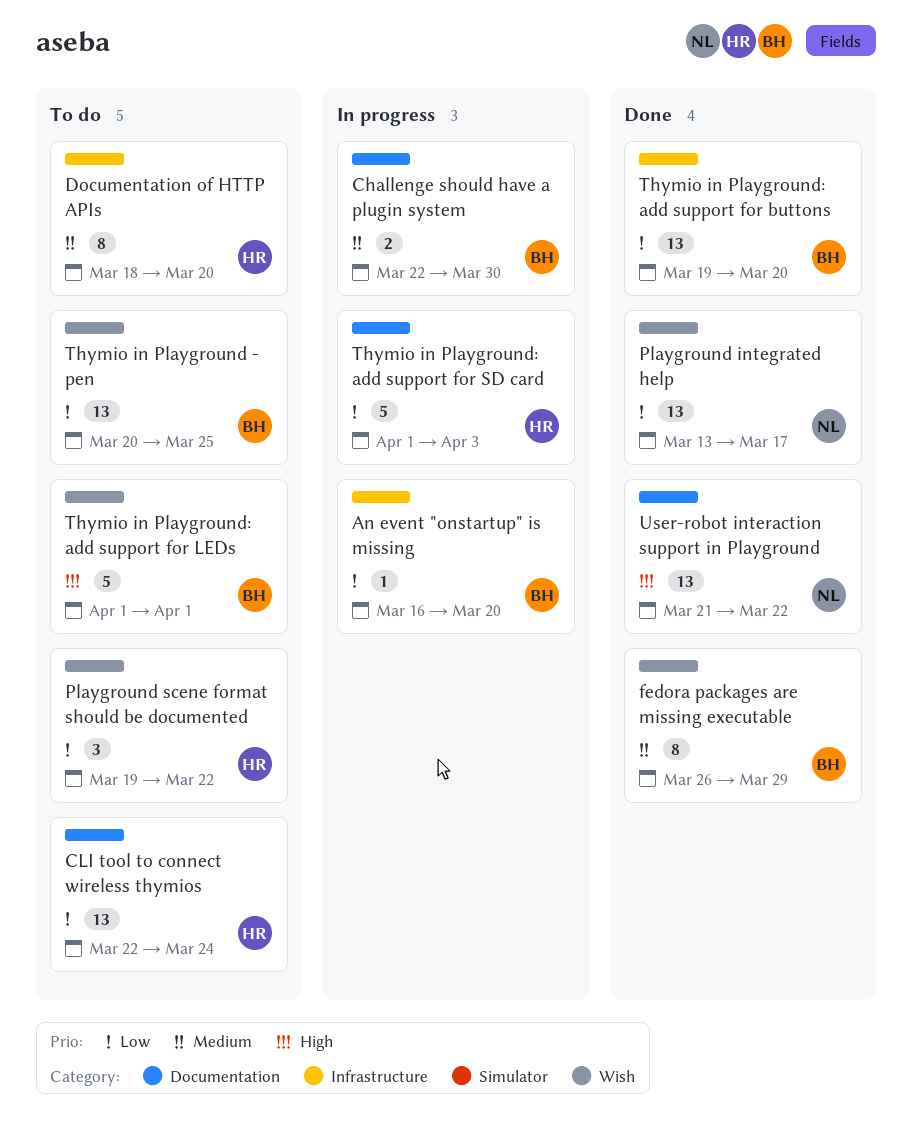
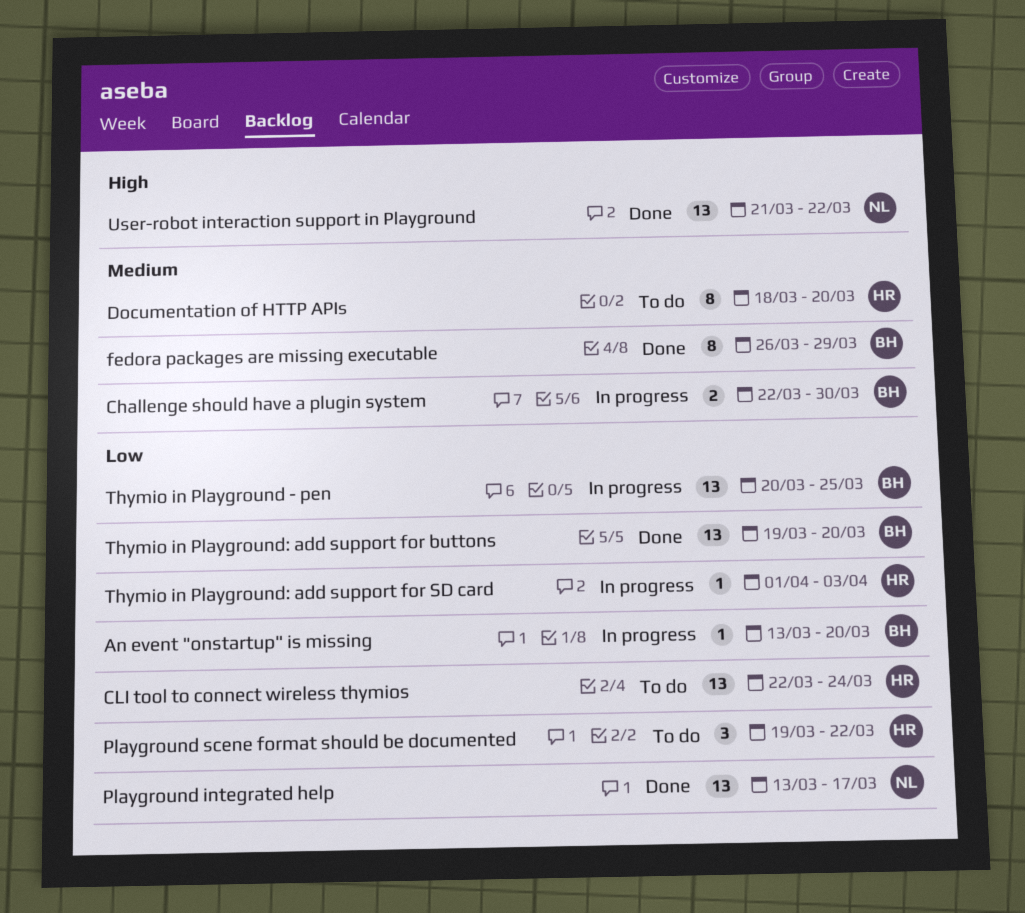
An event "onstartup" is missing, start: Mar 16 -> Mar 13
Thymio in Playground - pen, status: To do -> In progress
Thymio in Playground: add support for LEDs: present -> none
Thymio in Playground: add support for SD card, estimate: 5 -> 1

